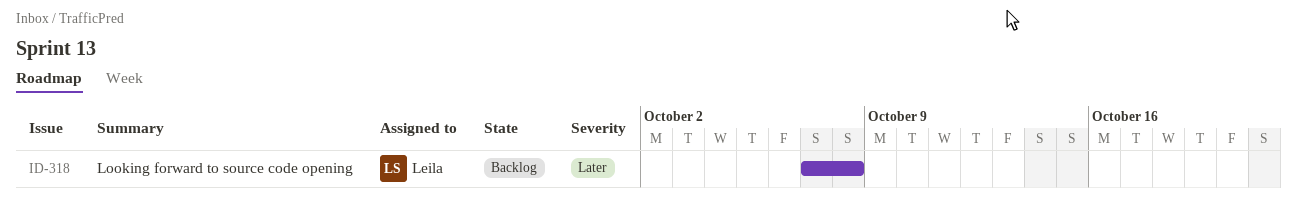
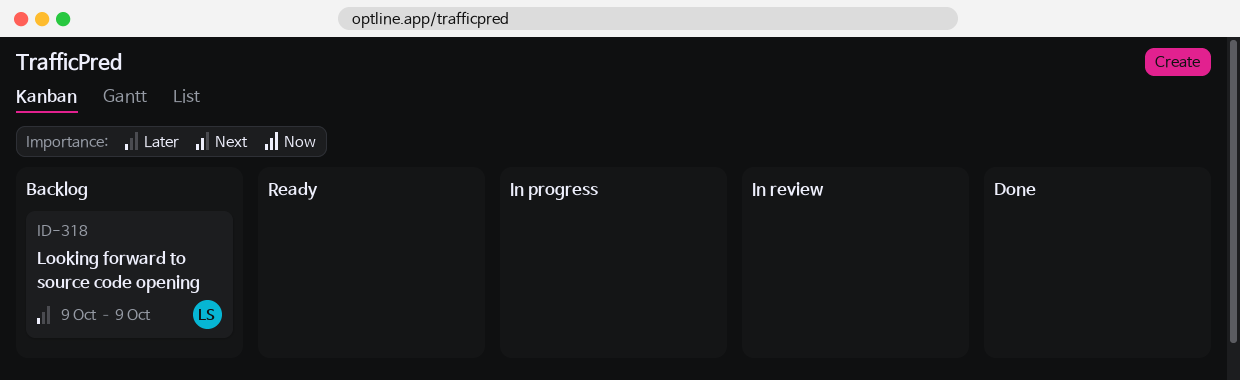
ID-318, start: Oct 7 -> Oct 9
ID-318, due: Oct 8 -> Oct 9

